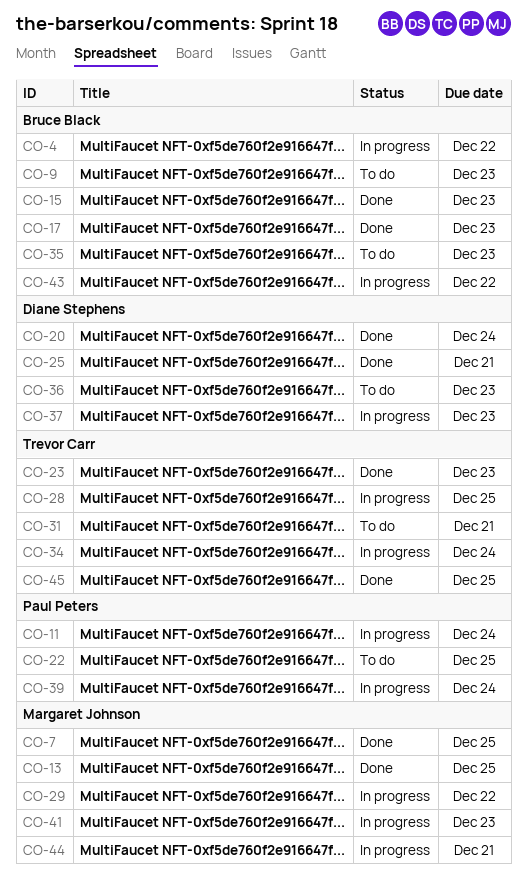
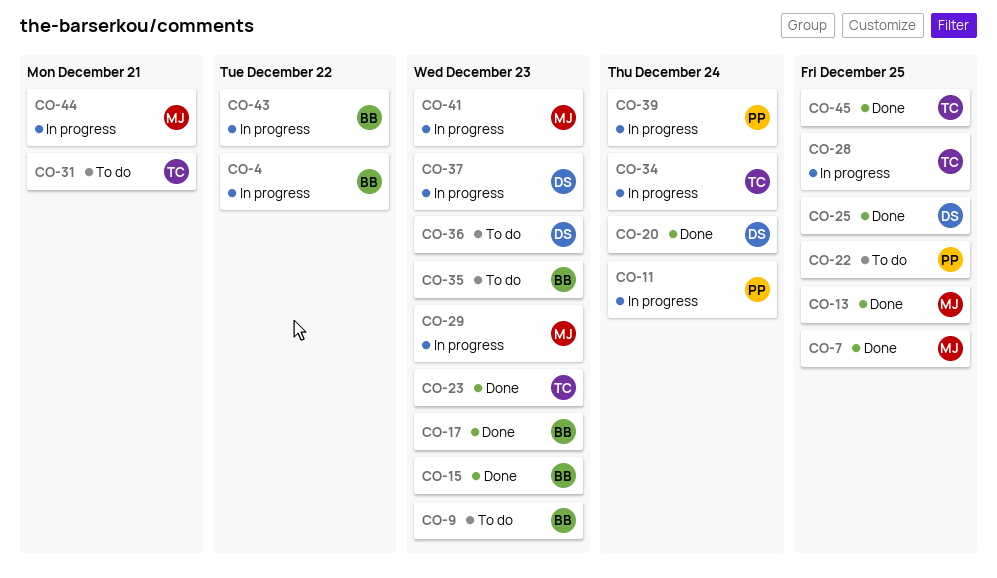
CO-25, due: Dec 21 -> Dec 25
CO-29, due: Dec 22 -> Dec 23

